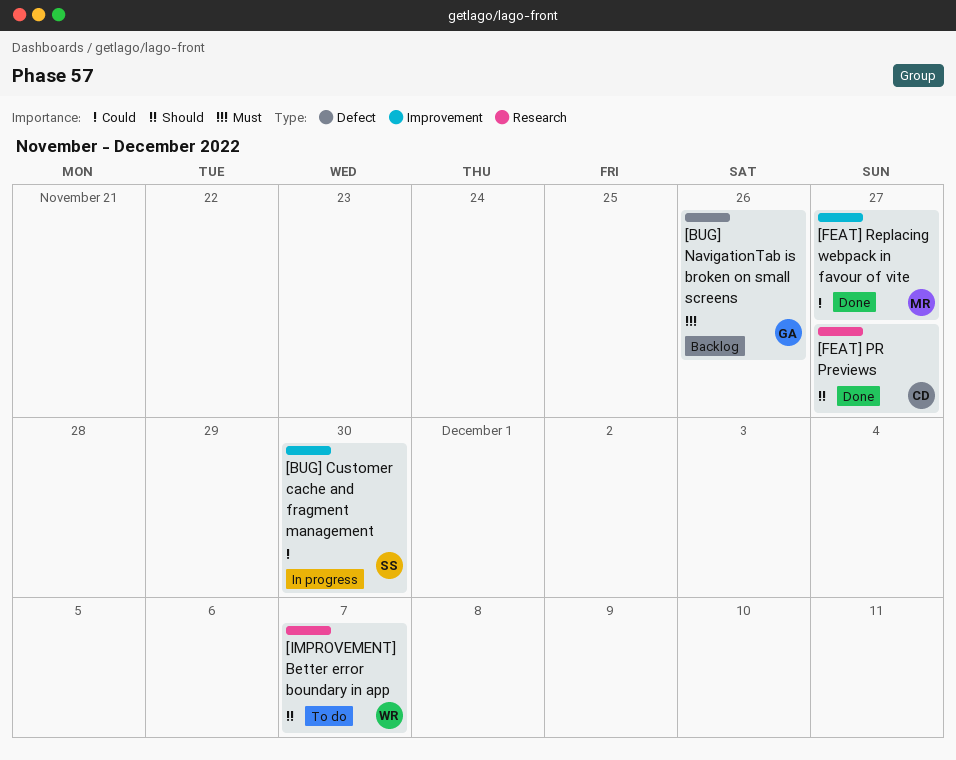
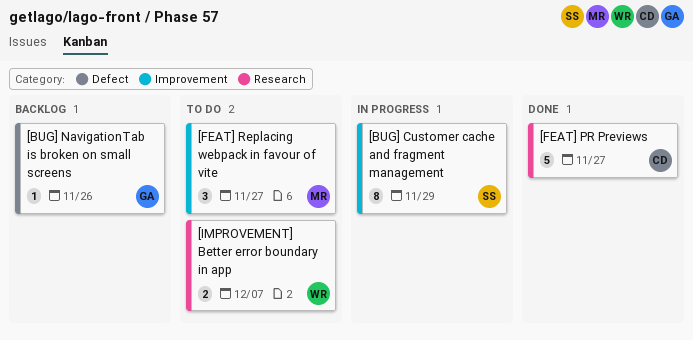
[BUG] Customer cache and fragment management, due: Nov 30 -> Nov 29
[FEAT] Replacing webpack in favour of vite, status: Done -> To do

